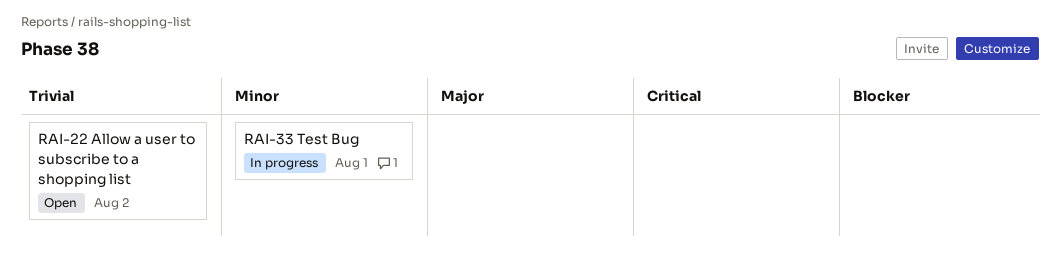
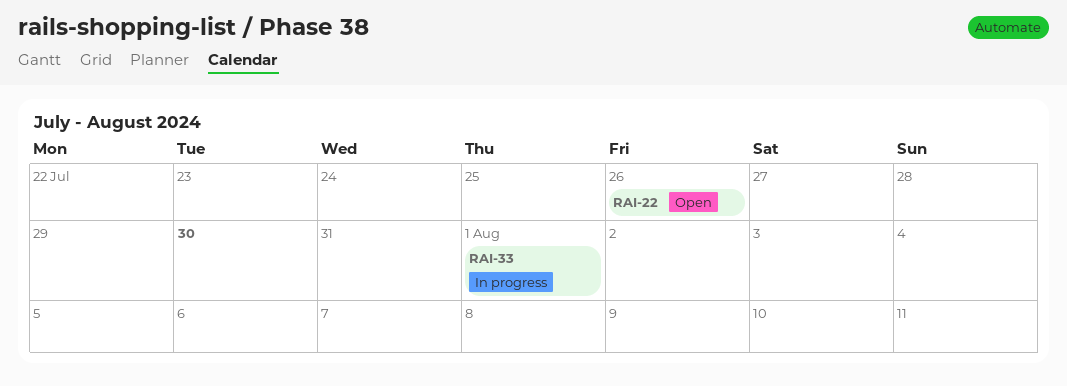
RAI-22, due: Aug 2 -> Jul 26

